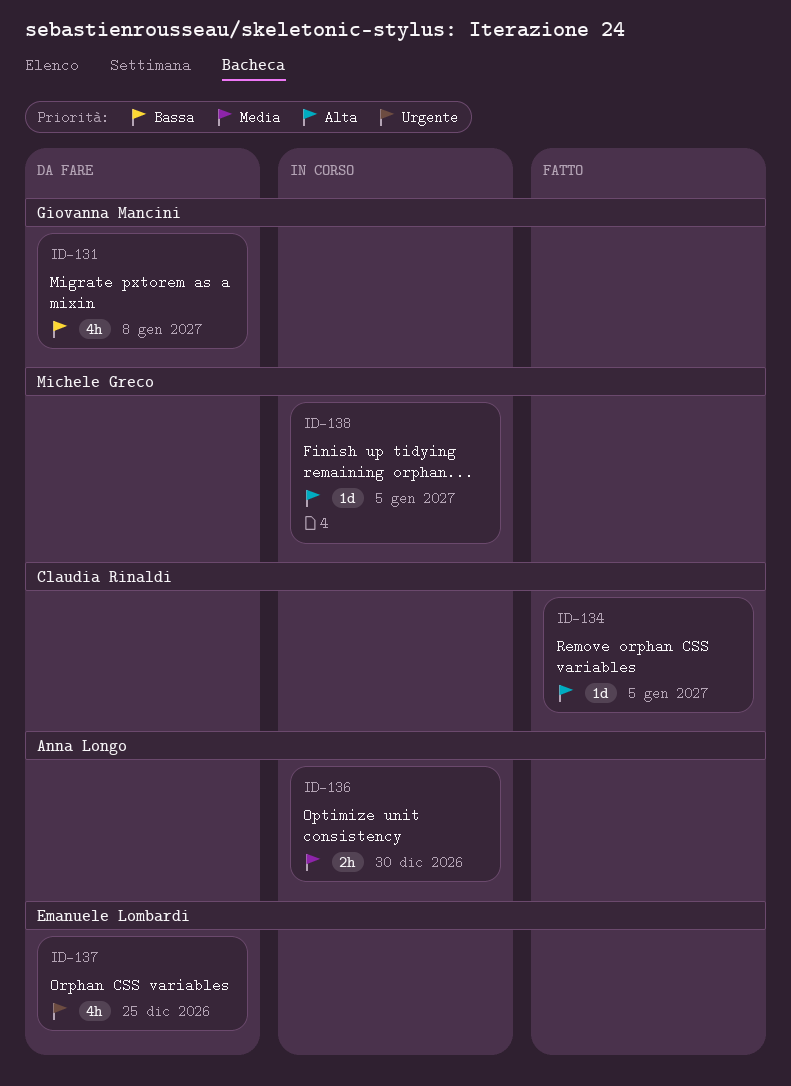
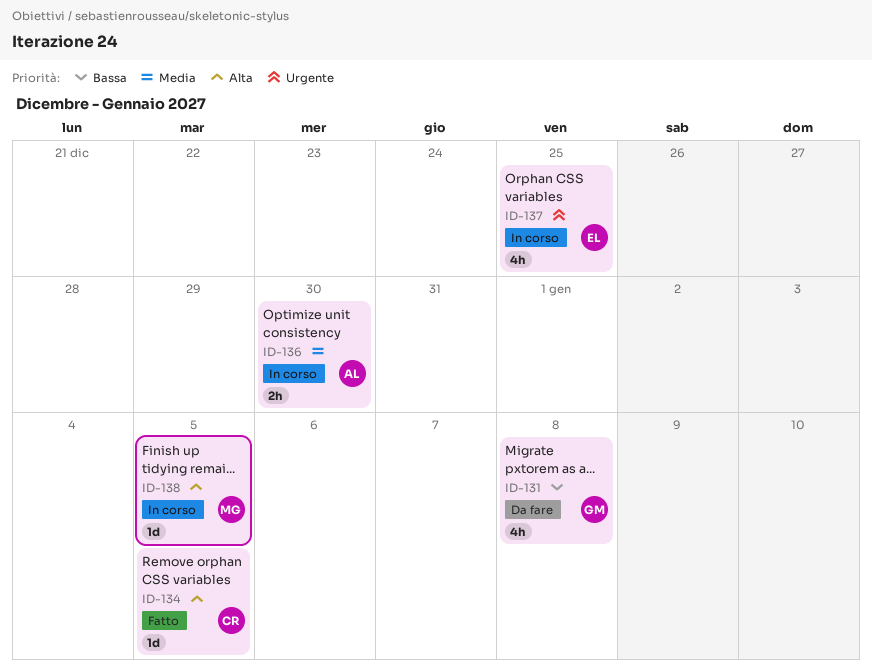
ID-137, status: Da fare -> In corso

